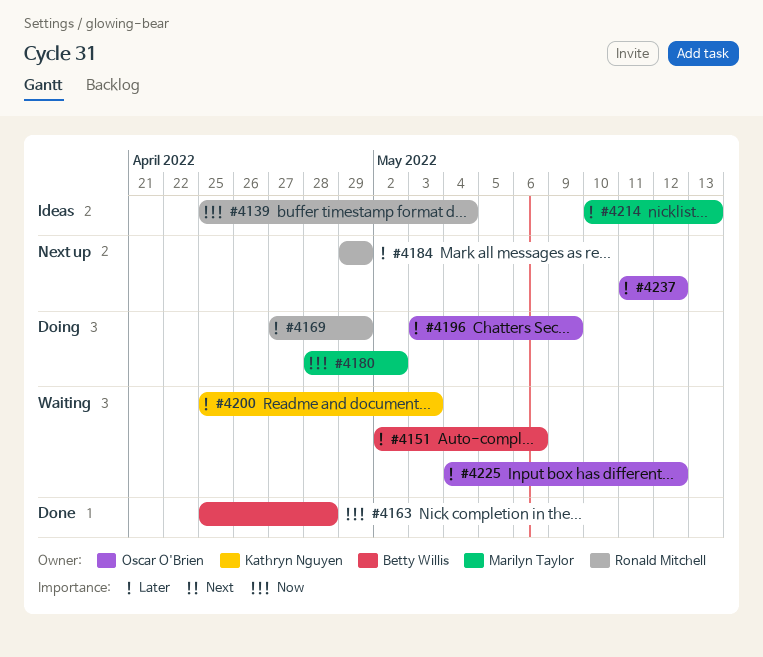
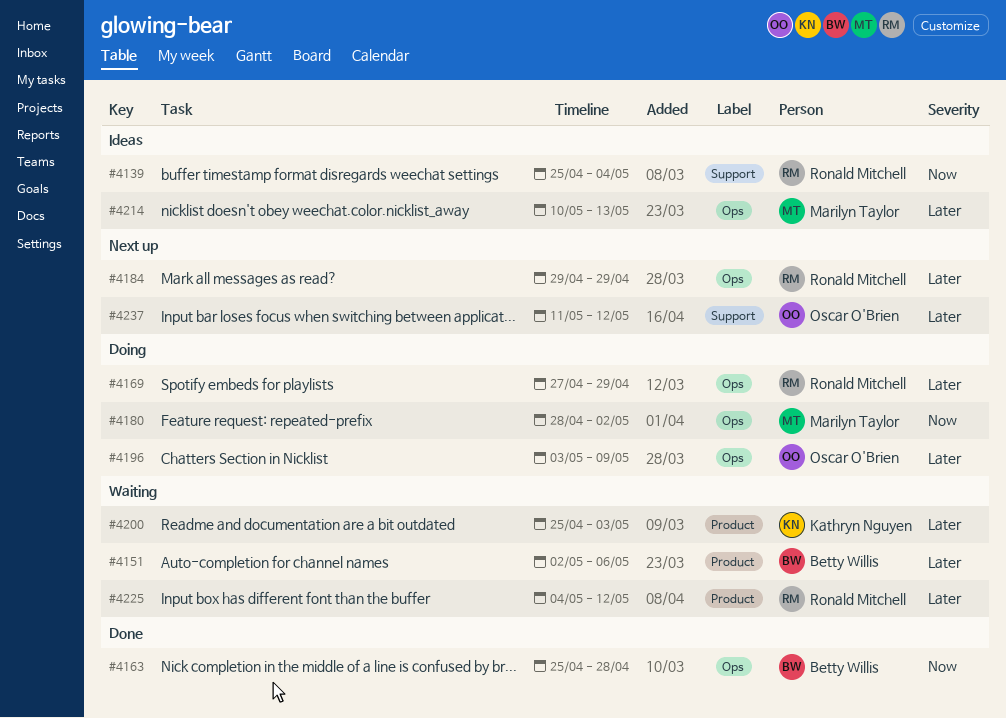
#4225, owner: Oscar O'Brien -> Ronald Mitchell

